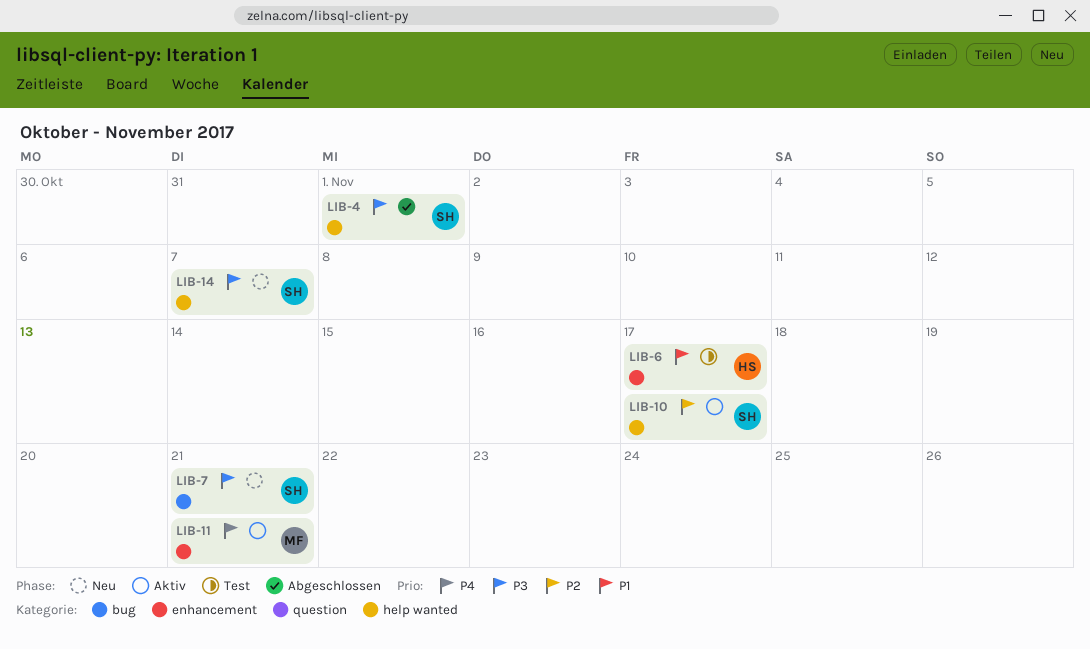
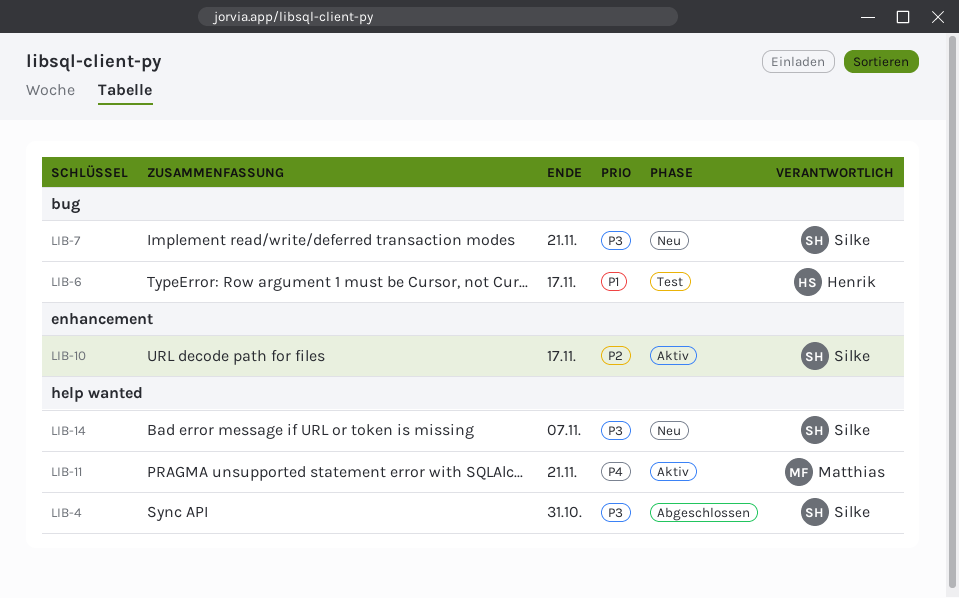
LIB-4, due: Nov 1 -> Oct 31
LIB-6, label: enhancement -> bug
LIB-10, label: help wanted -> enhancement
LIB-11, label: enhancement -> help wanted

